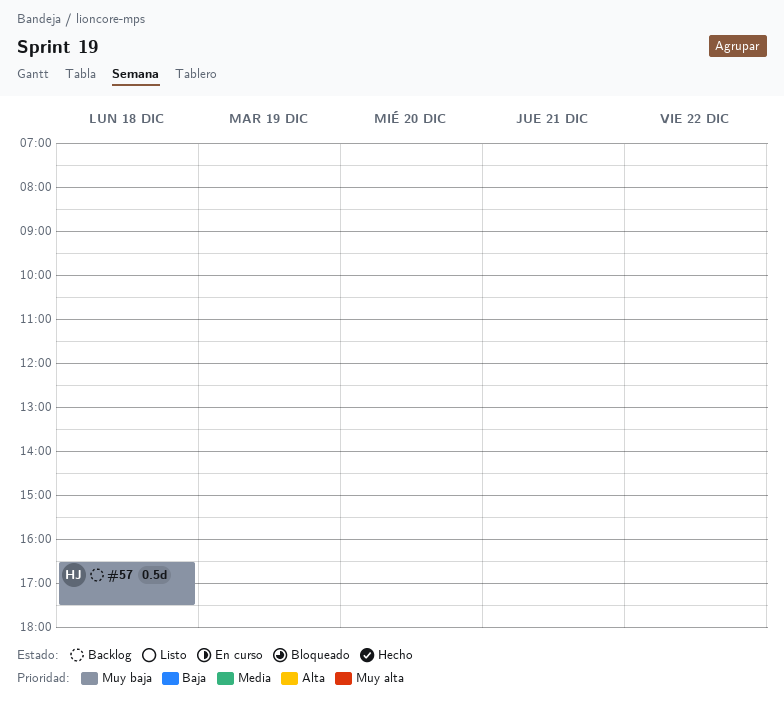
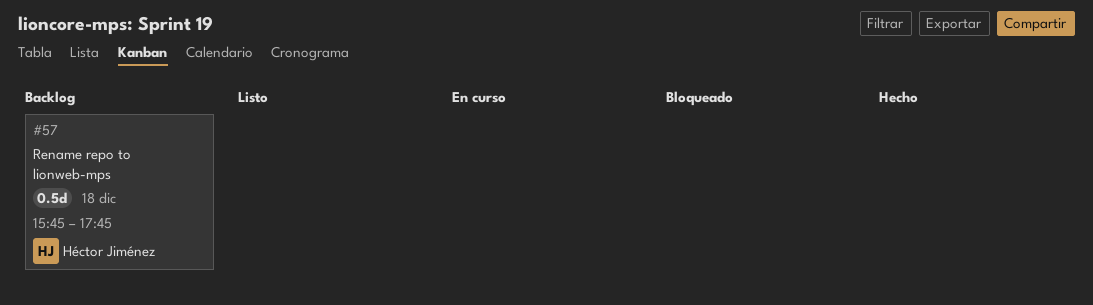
#57, begins: 16:30 -> 15:45
#57, ends: 17:30 -> 17:45

